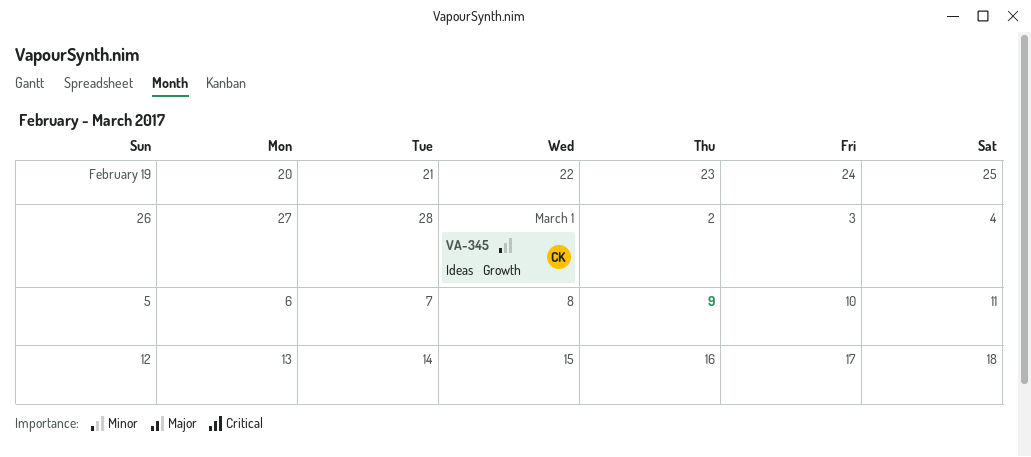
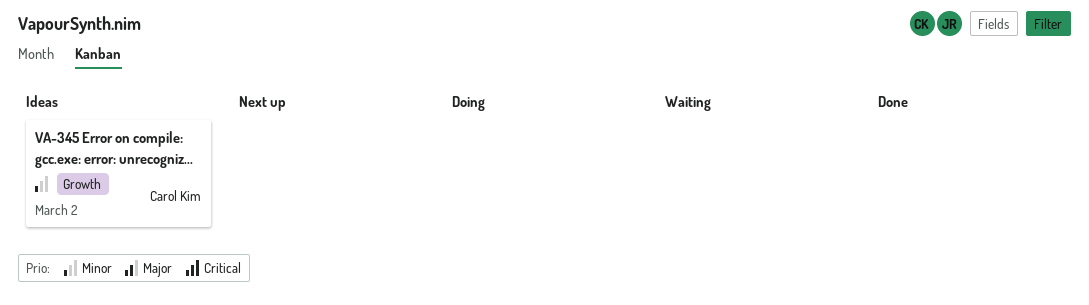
VA-345, due: Mar 1 -> Mar 2

